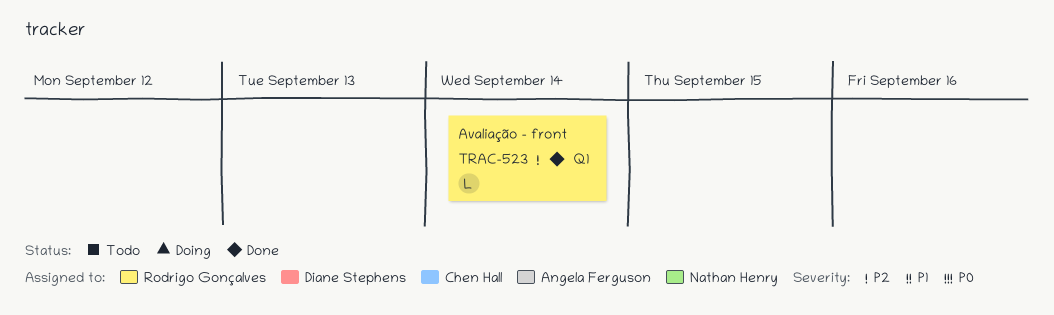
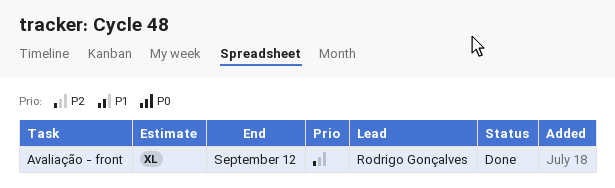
Avaliação - front, estimate: L -> XL
Avaliação - front, due: Sep 14 -> Sep 12

